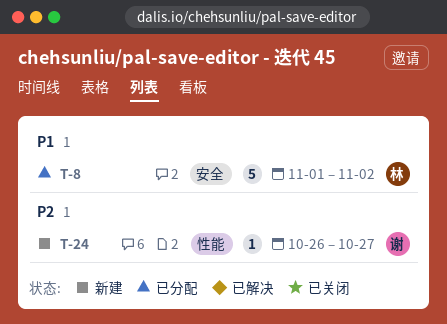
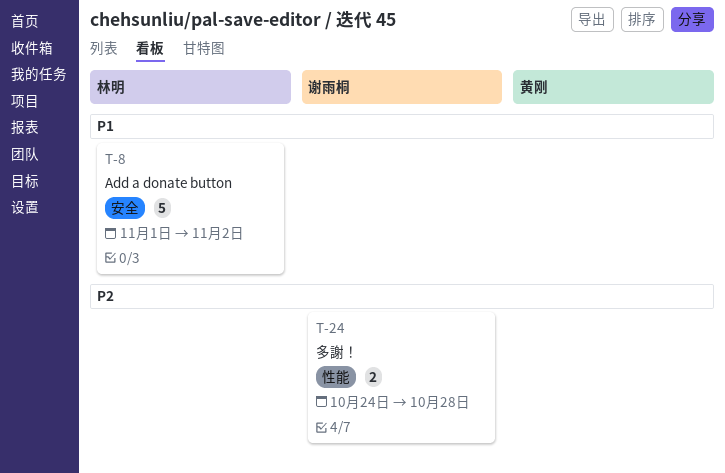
T-24, estimate: 1 -> 2
T-24, start: Oct 26 -> Oct 24
T-24, due: Oct 27 -> Oct 28

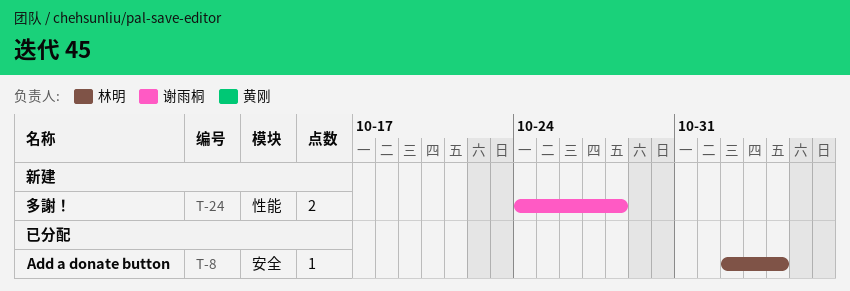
T-8, estimate: 5 -> 1
T-8, start: Nov 1 -> Nov 2
T-8, due: Nov 2 -> Nov 4

